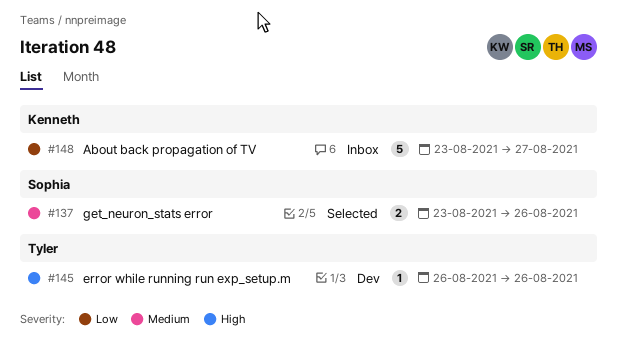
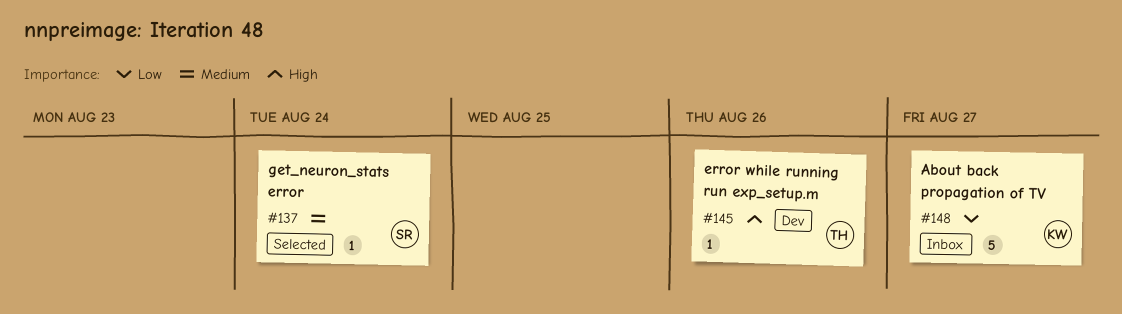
#137, estimate: 2 -> 1
#137, due: Aug 26 -> Aug 24

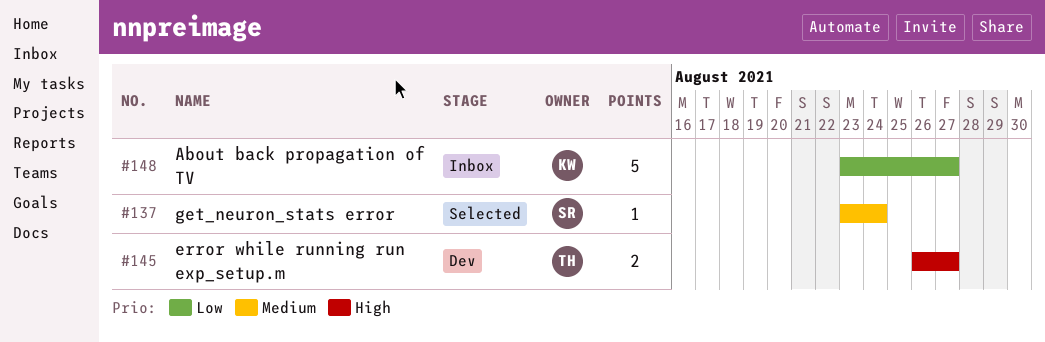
#145, estimate: 1 -> 2
#145, due: Aug 26 -> Aug 27

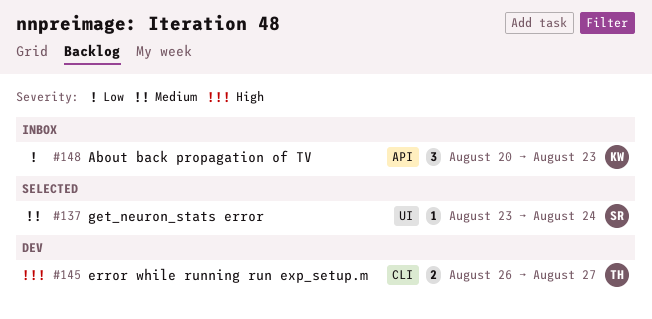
#148, estimate: 5 -> 3
#148, start: Aug 23 -> Aug 20
#148, due: Aug 27 -> Aug 23

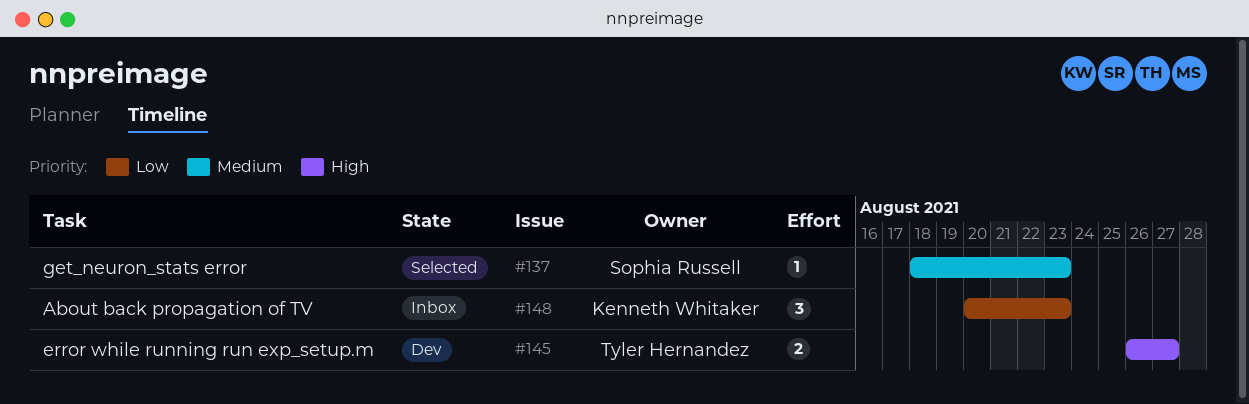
#137, start: Aug 23 -> Aug 18
#137, due: Aug 24 -> Aug 23

